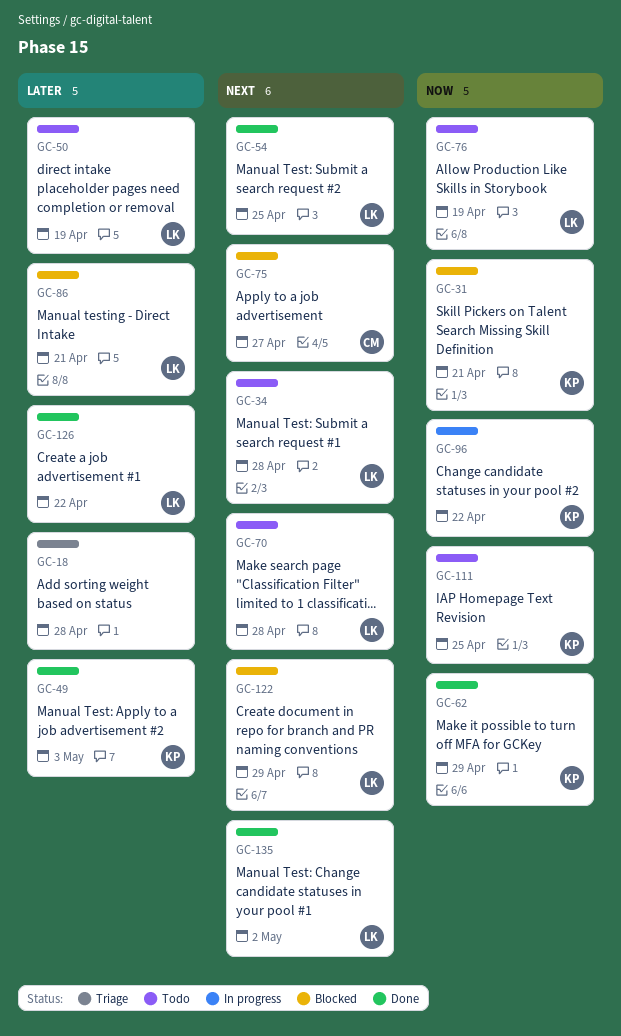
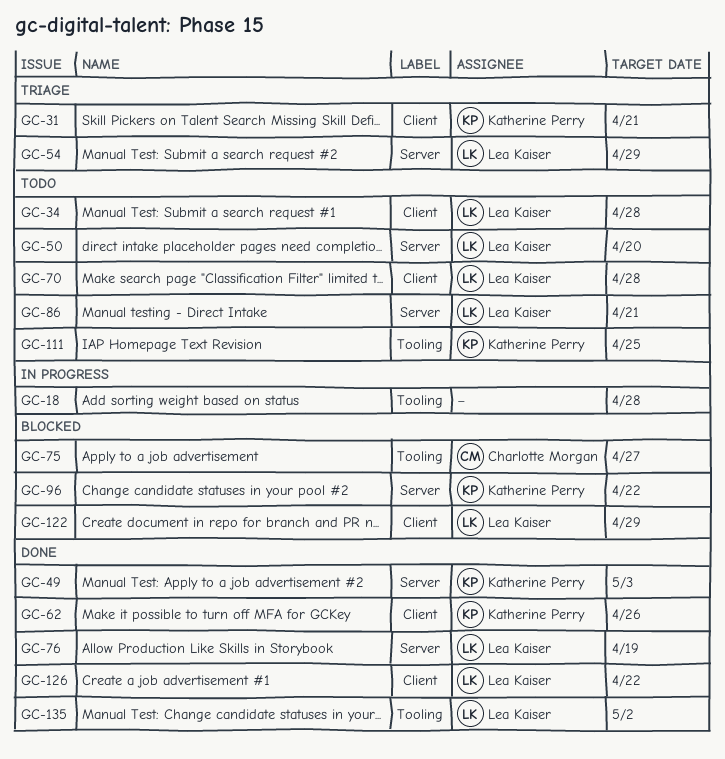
GC-18, status: Triage -> In progress
GC-31, status: Blocked -> Triage
GC-50, due: Apr 19 -> Apr 20
GC-54, status: Done -> Triage
GC-54, due: Apr 25 -> Apr 29
GC-62, due: Apr 29 -> Apr 26
GC-76, status: Todo -> Done
GC-86, status: Blocked -> Todo
GC-96, status: In progress -> Blocked

